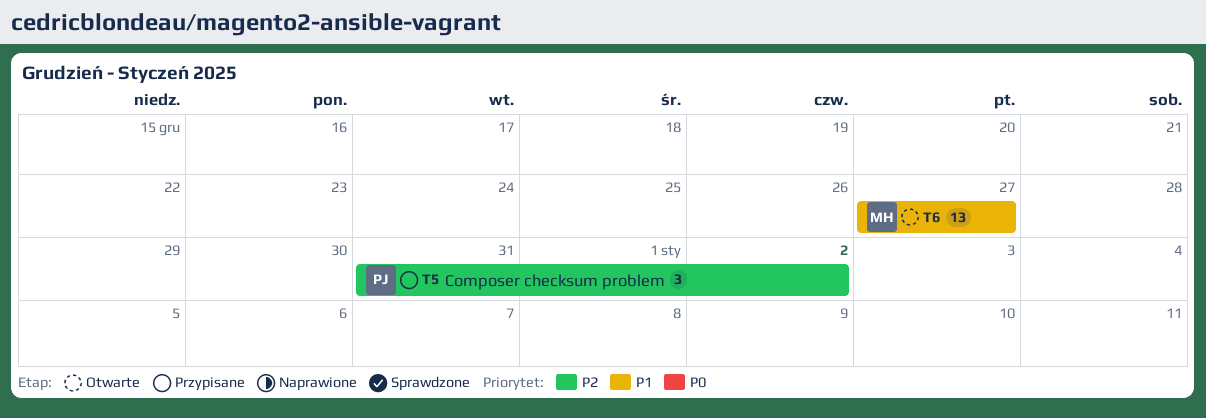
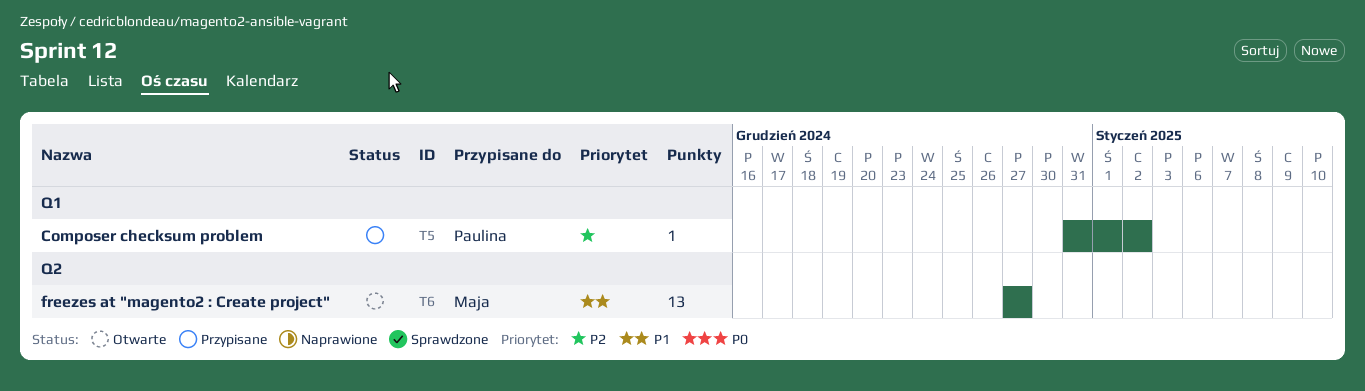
T5, estimate: 3 -> 1

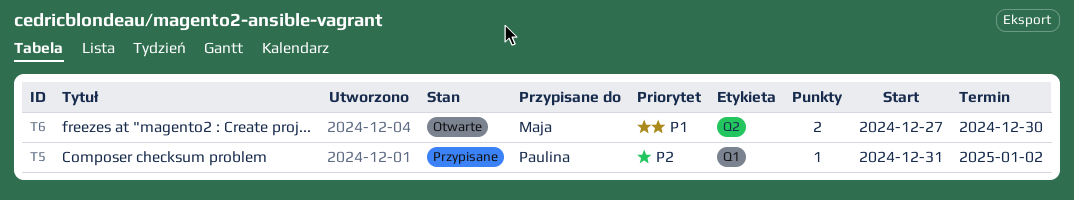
T6, estimate: 13 -> 2
T6, due: Dec 27 -> Dec 30

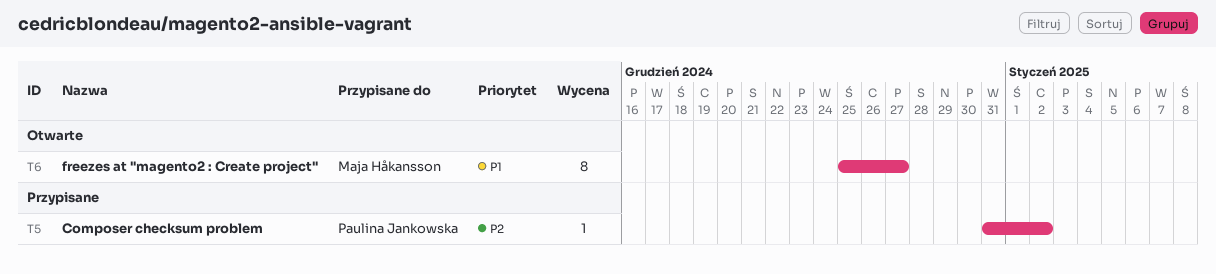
T6, estimate: 2 -> 8
T6, start: Dec 27 -> Dec 25
T6, due: Dec 30 -> Dec 27

